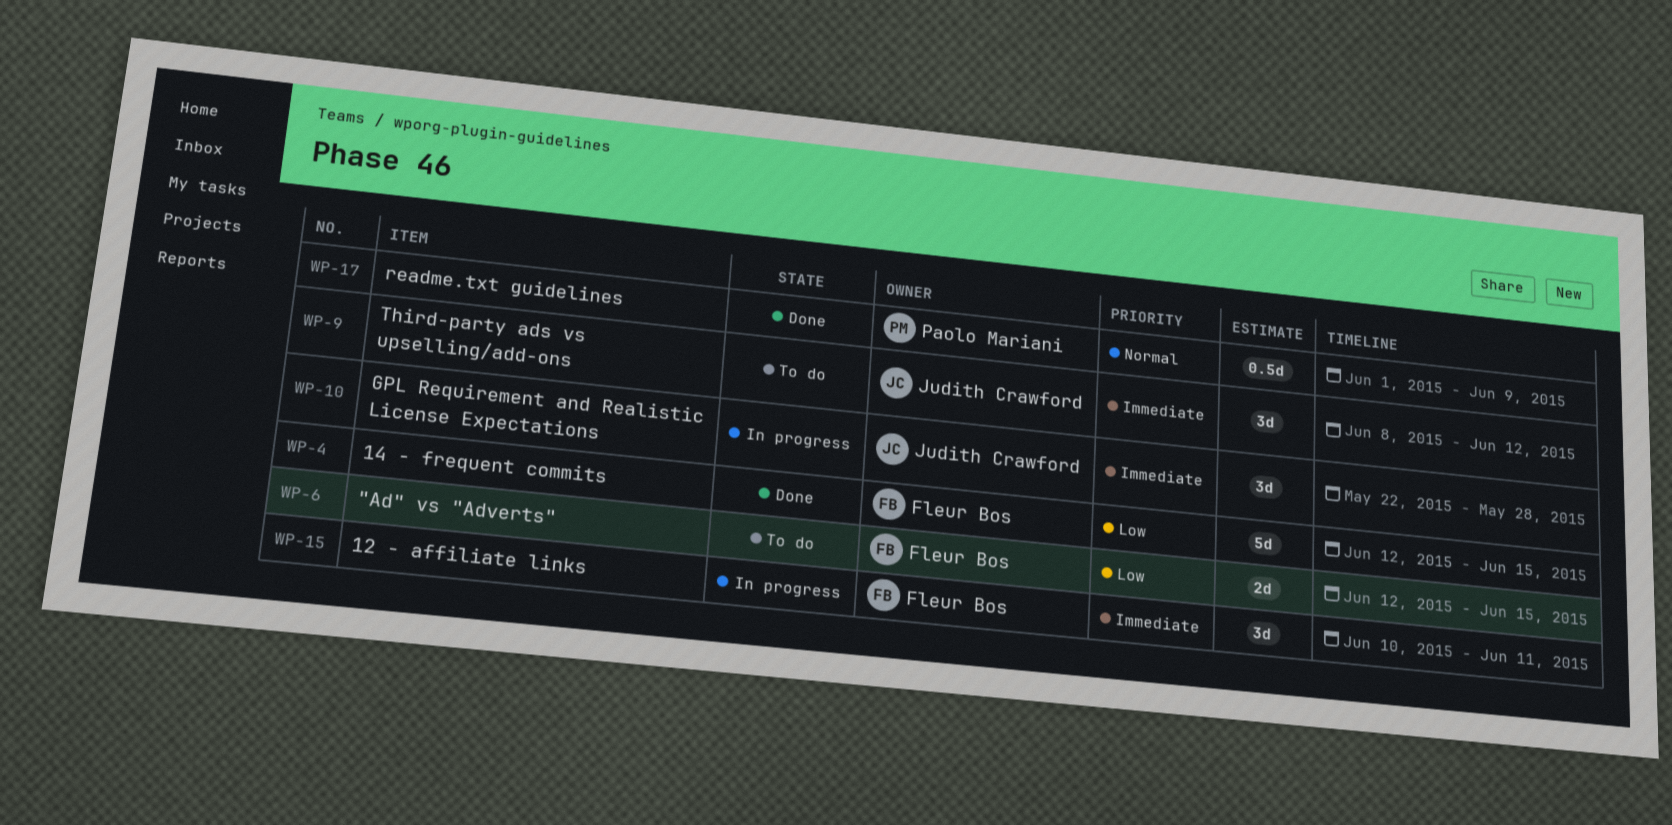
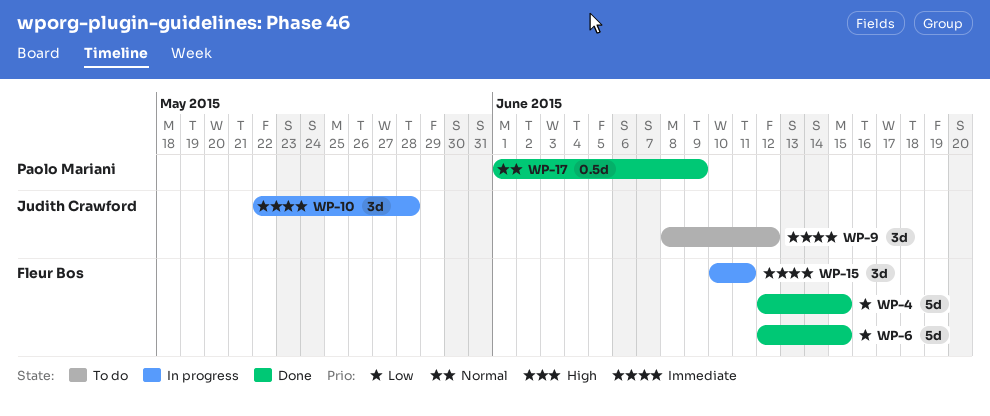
WP-6, status: To do -> Done
WP-6, estimate: 2d -> 5d

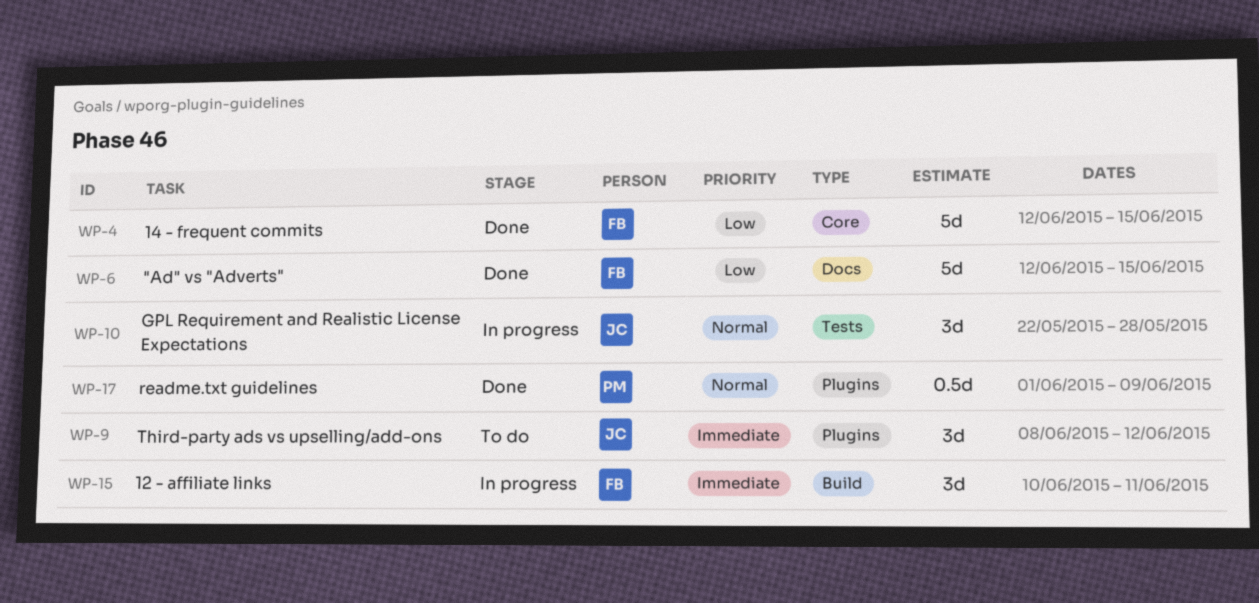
WP-10, priority: Immediate -> Normal

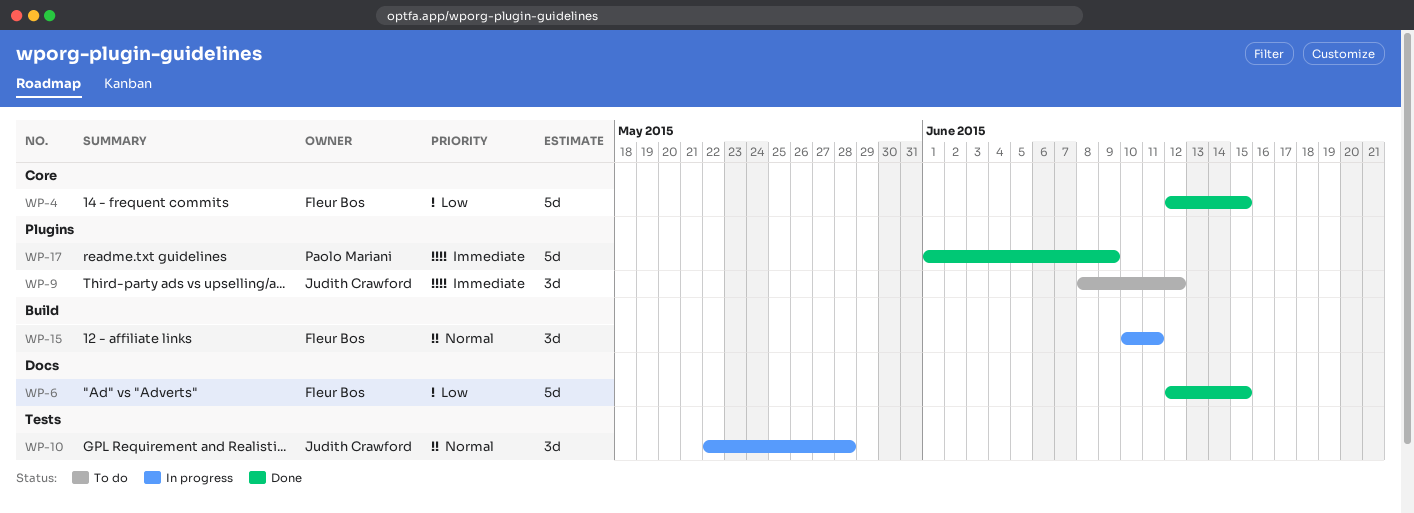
WP-15, priority: Immediate -> Normal
WP-17, priority: Normal -> Immediate
WP-17, estimate: 0.5d -> 5d

